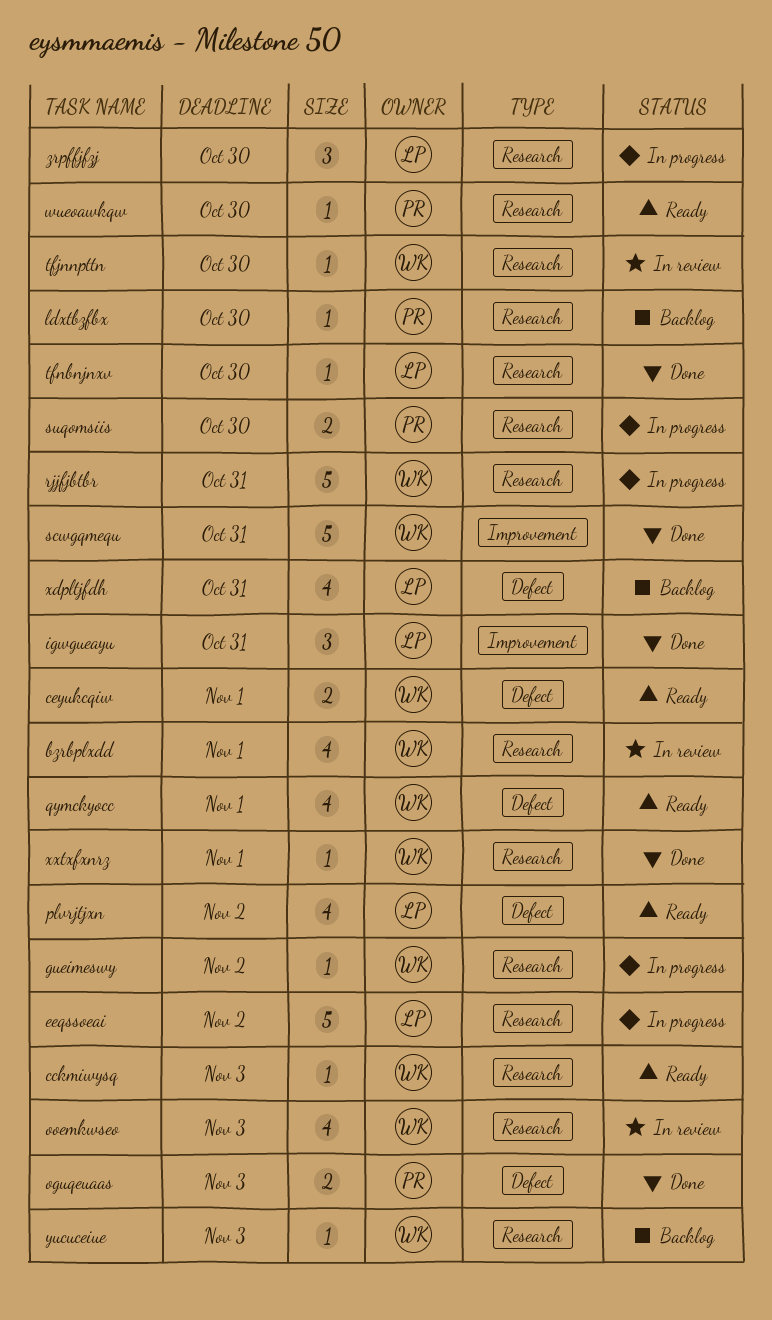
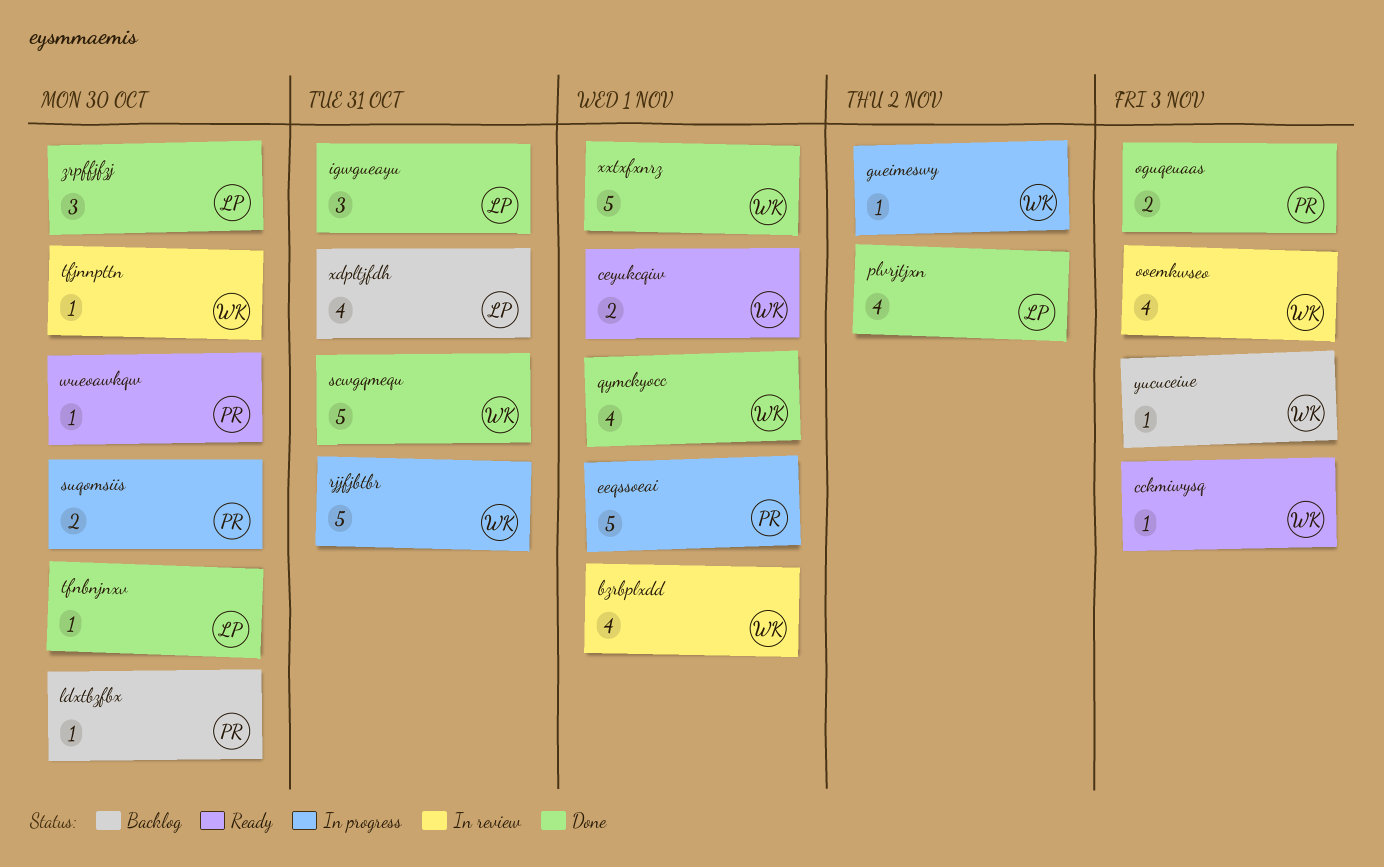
eeqssoeai, owner: LP -> PR
eeqssoeai, due: Nov 2 -> Nov 1
plvrjtjxn, status: Ready -> Done
qymckyocc, status: Ready -> Done
xxtxfxnrz, estimate: 1 -> 5
zrpffjfzj, status: In progress -> Done

